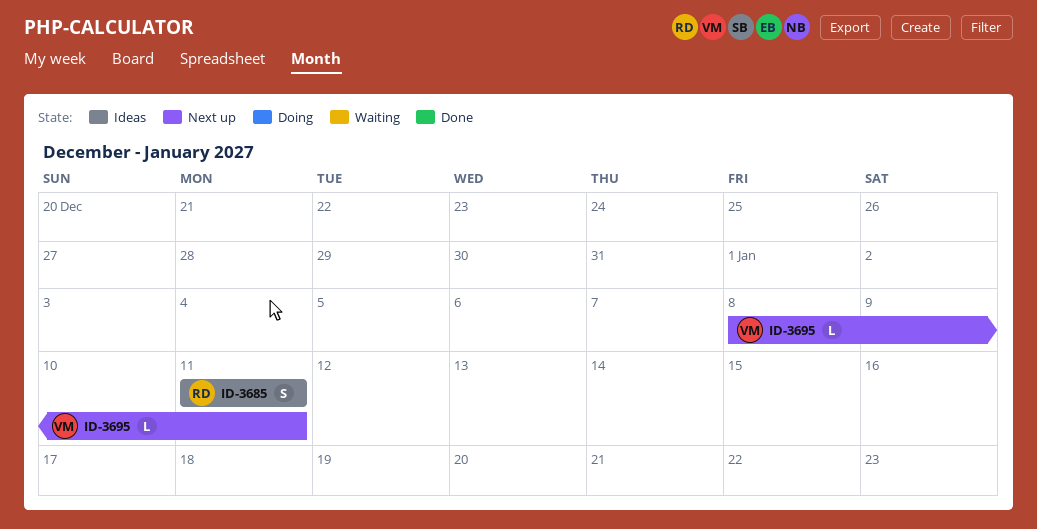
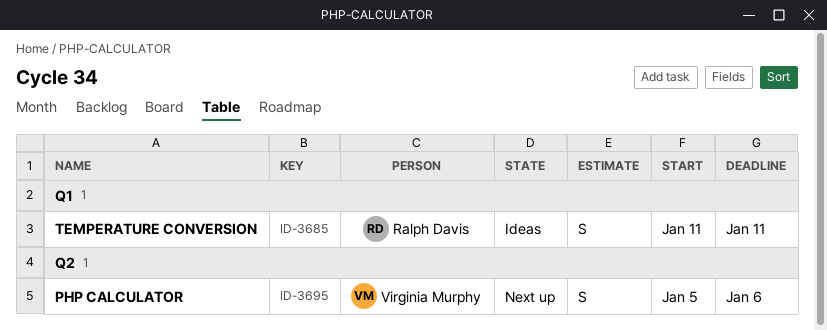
ID-3695, estimate: L -> S
ID-3695, start: Jan 8 -> Jan 5
ID-3695, due: Jan 11 -> Jan 6

